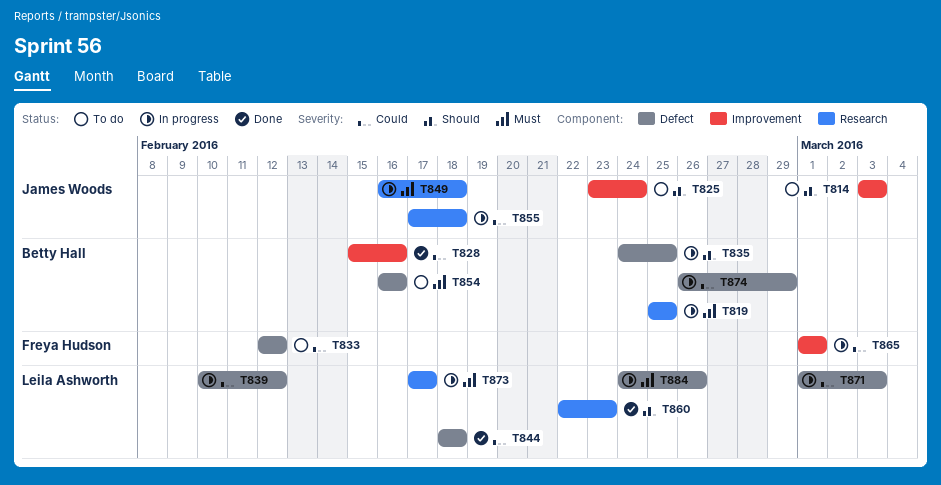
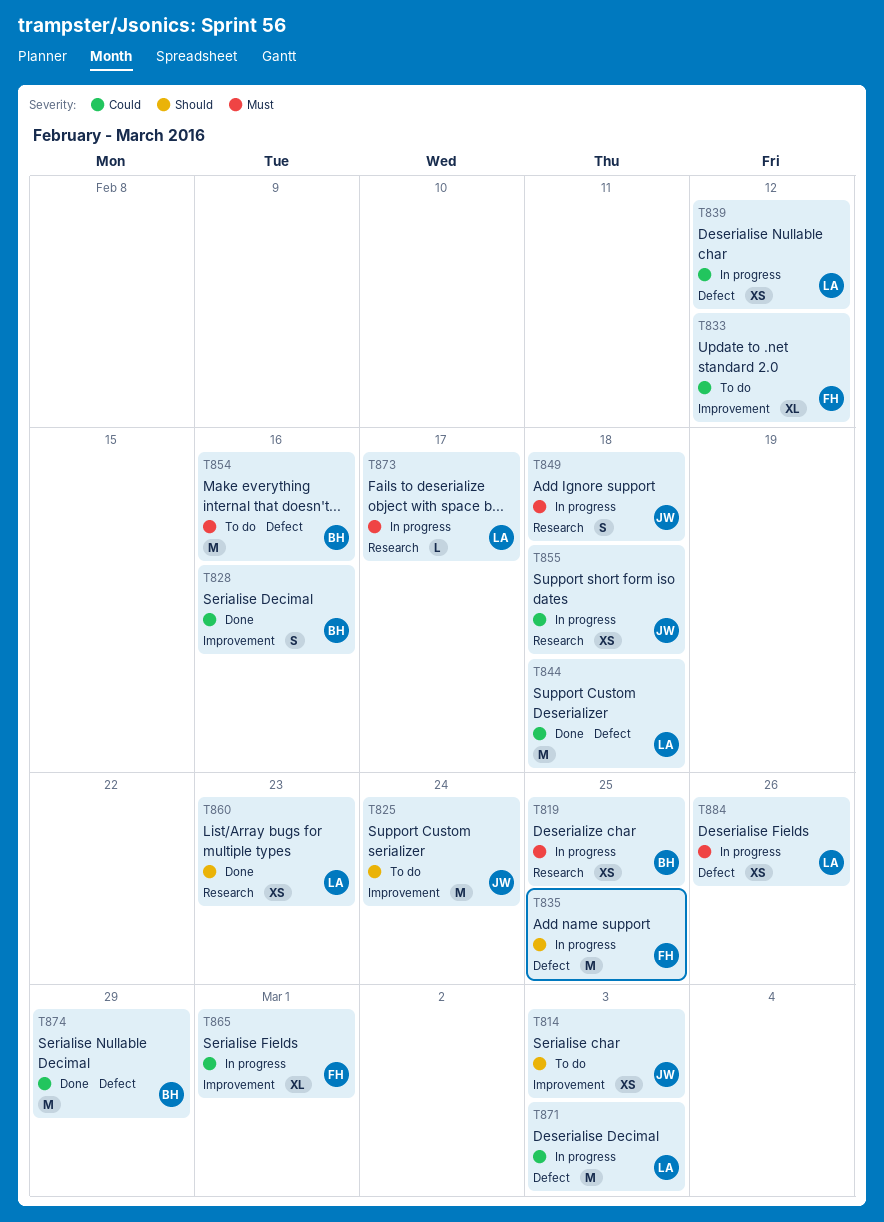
T833, label: Defect -> Improvement
T835, owner: Betty Hall -> Freya Hudson
T874, status: In progress -> Done

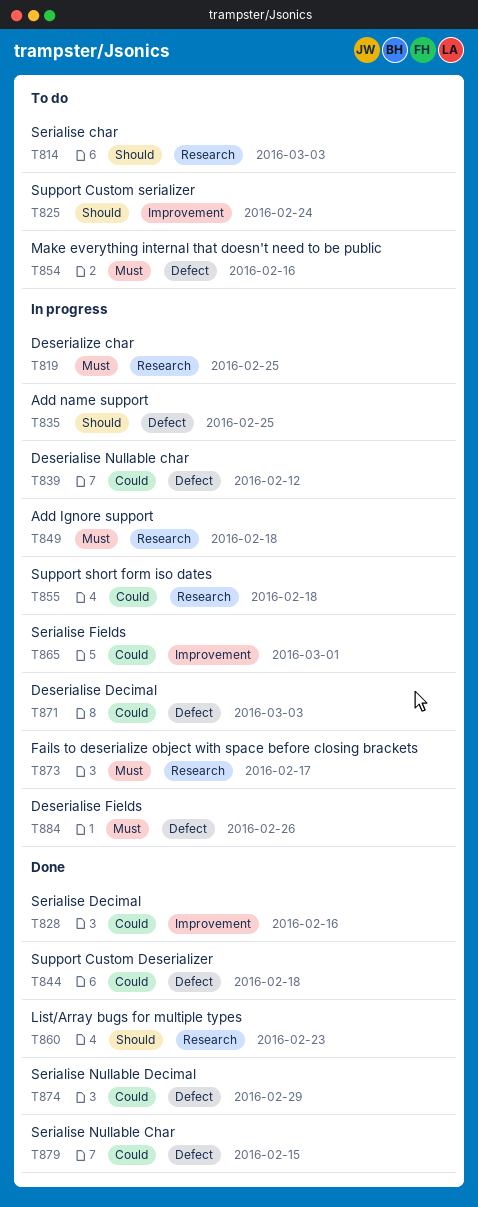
T814, label: Improvement -> Research
T833: present -> none
T879: none -> present

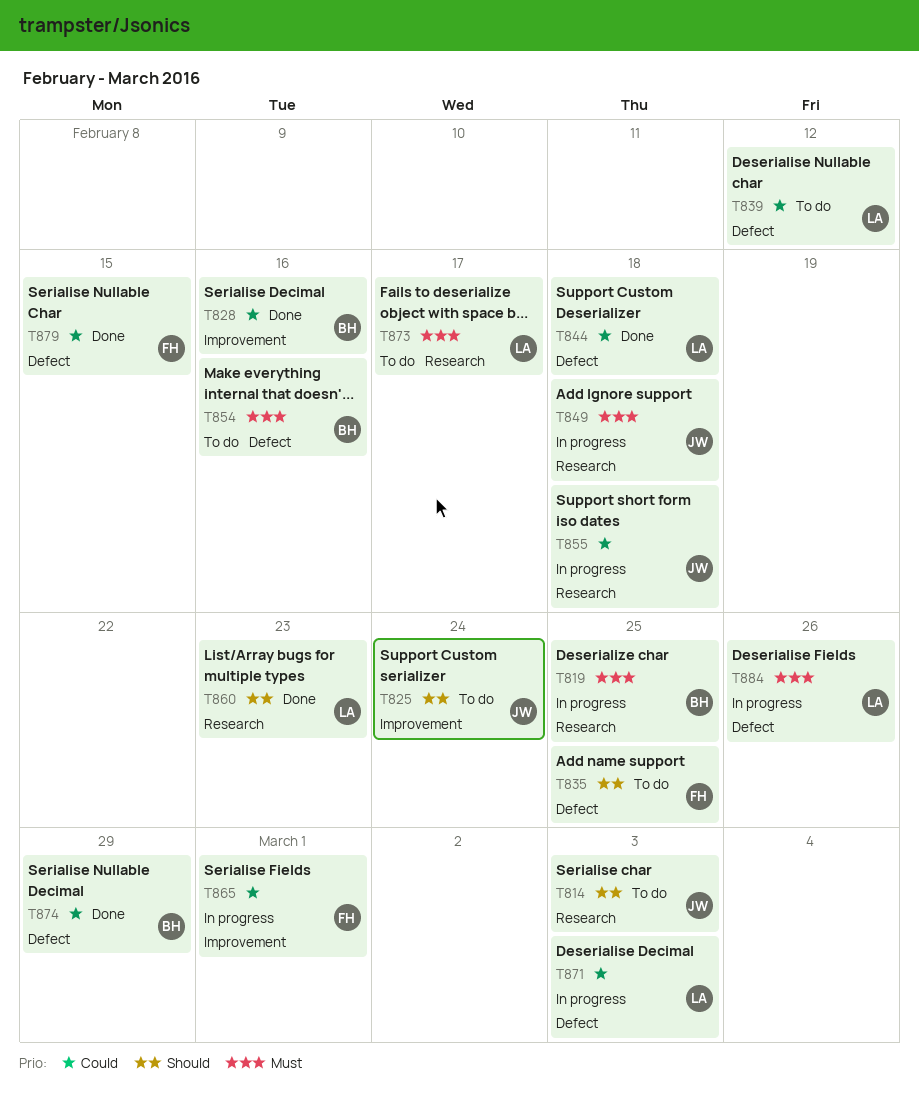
T835, status: In progress -> To do
T839, status: In progress -> To do
T873, status: In progress -> To do

